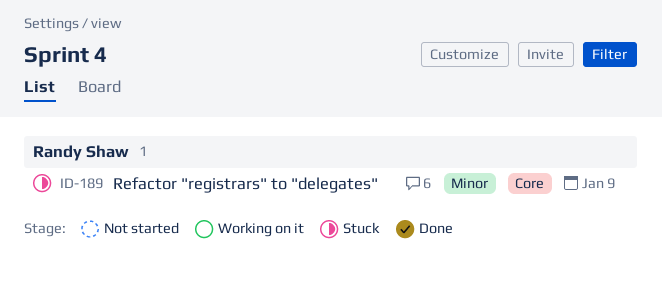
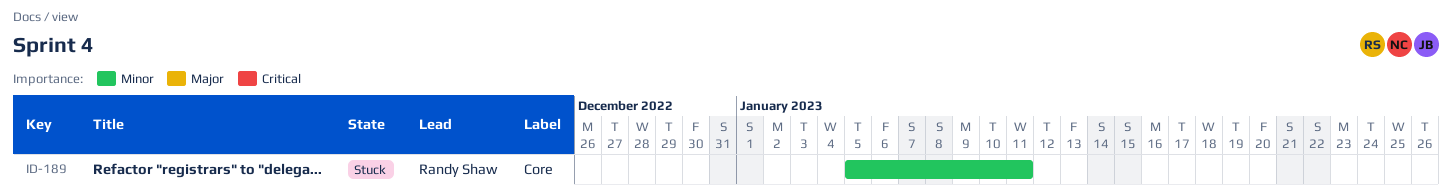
ID-189, due: Jan 9 -> Jan 11

